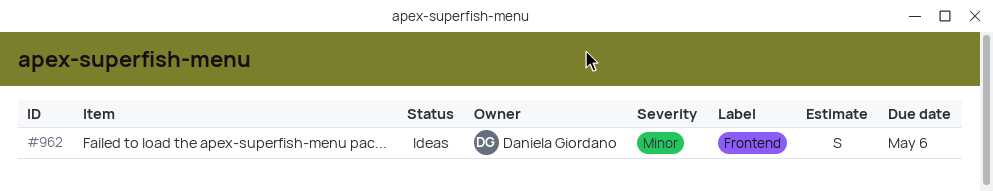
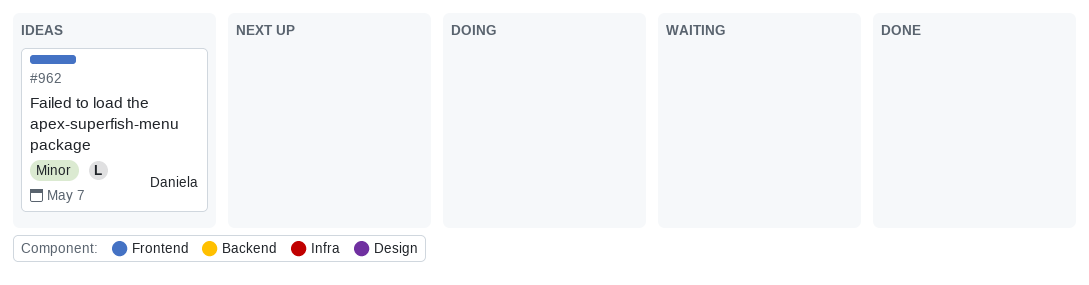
#962, estimate: S -> L
#962, due: May 6 -> May 7

